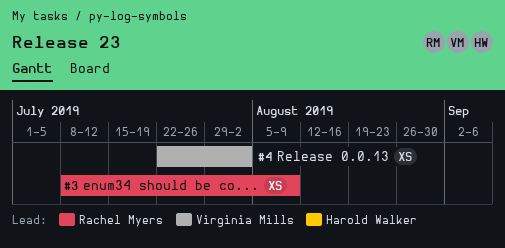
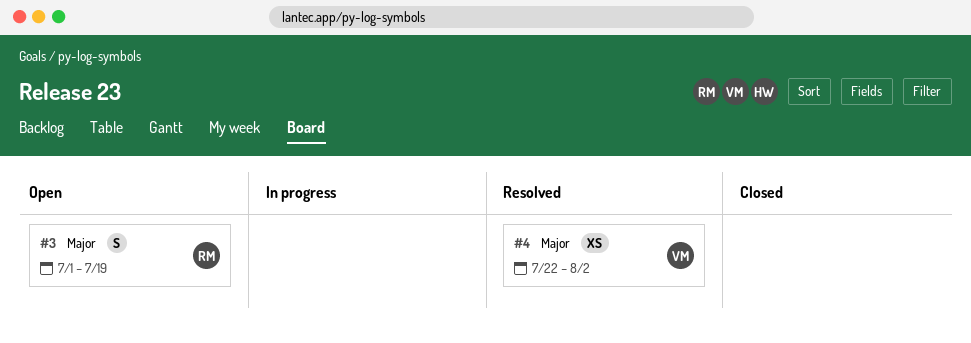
#3, estimate: XS -> S
#3, start: Jul 8 -> Jul 1
#3, due: Aug 9 -> Jul 19

